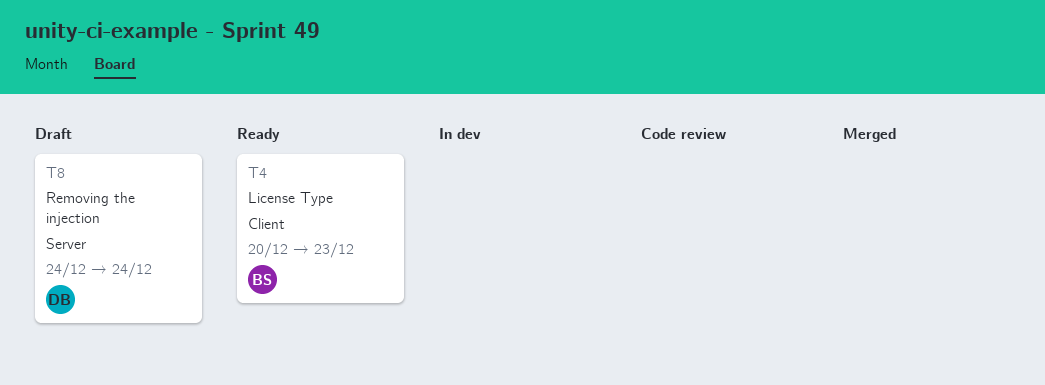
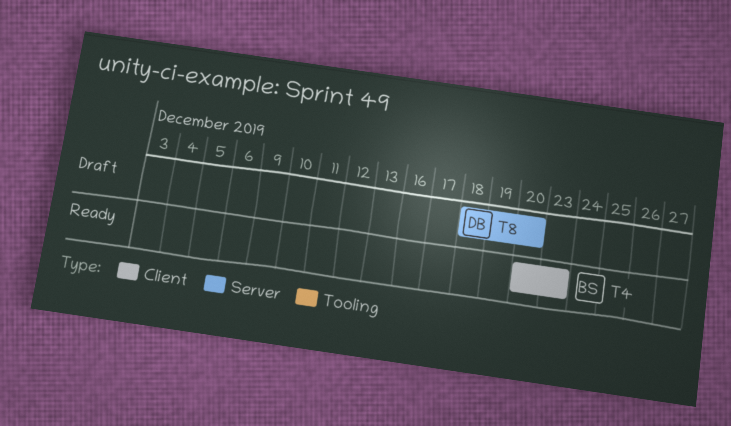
T8, start: Dec 24 -> Dec 18
T8, due: Dec 24 -> Dec 20

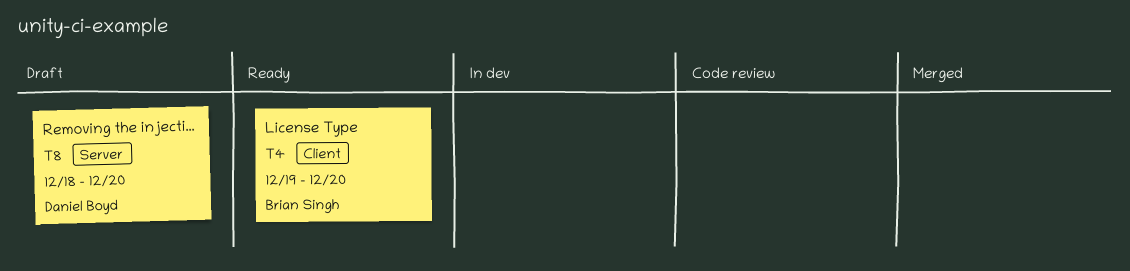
T4, start: Dec 20 -> Dec 19
T4, due: Dec 23 -> Dec 20

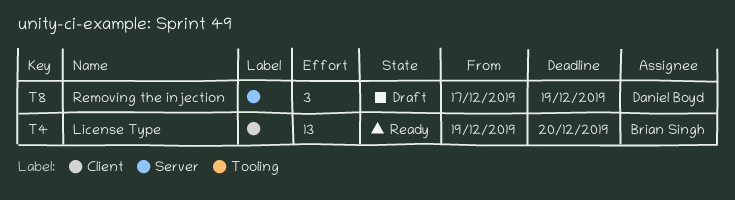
T8, start: Dec 18 -> Dec 17
T8, due: Dec 20 -> Dec 19

